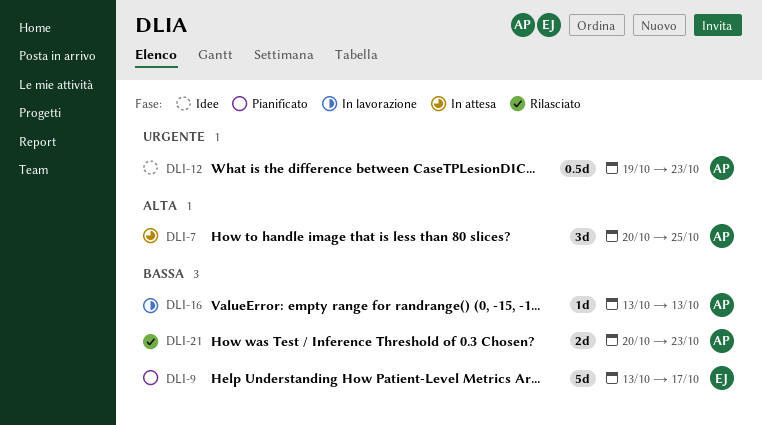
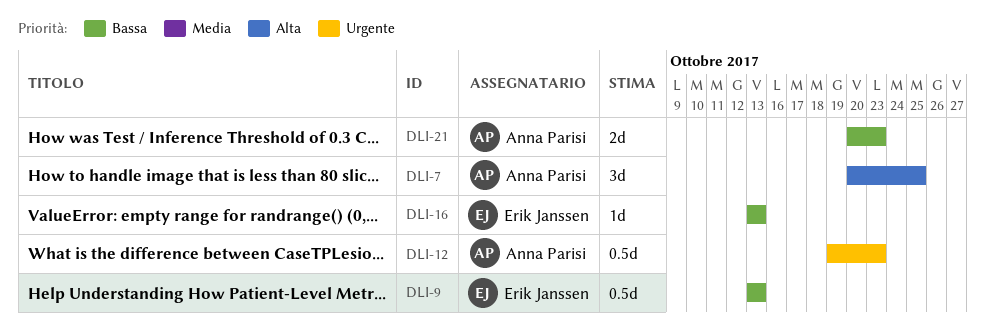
DLI-9, estimate: 5d -> 0.5d
DLI-9, due: Oct 17 -> Oct 13
DLI-16, owner: Anna Parisi -> Erik Janssen

